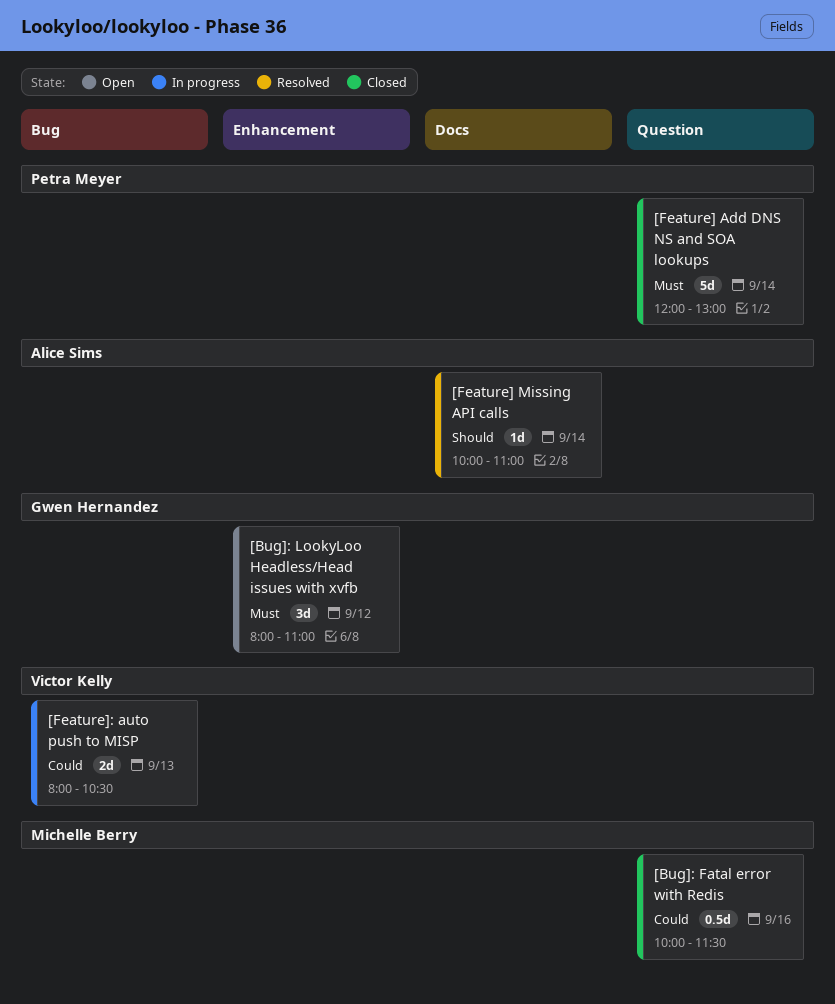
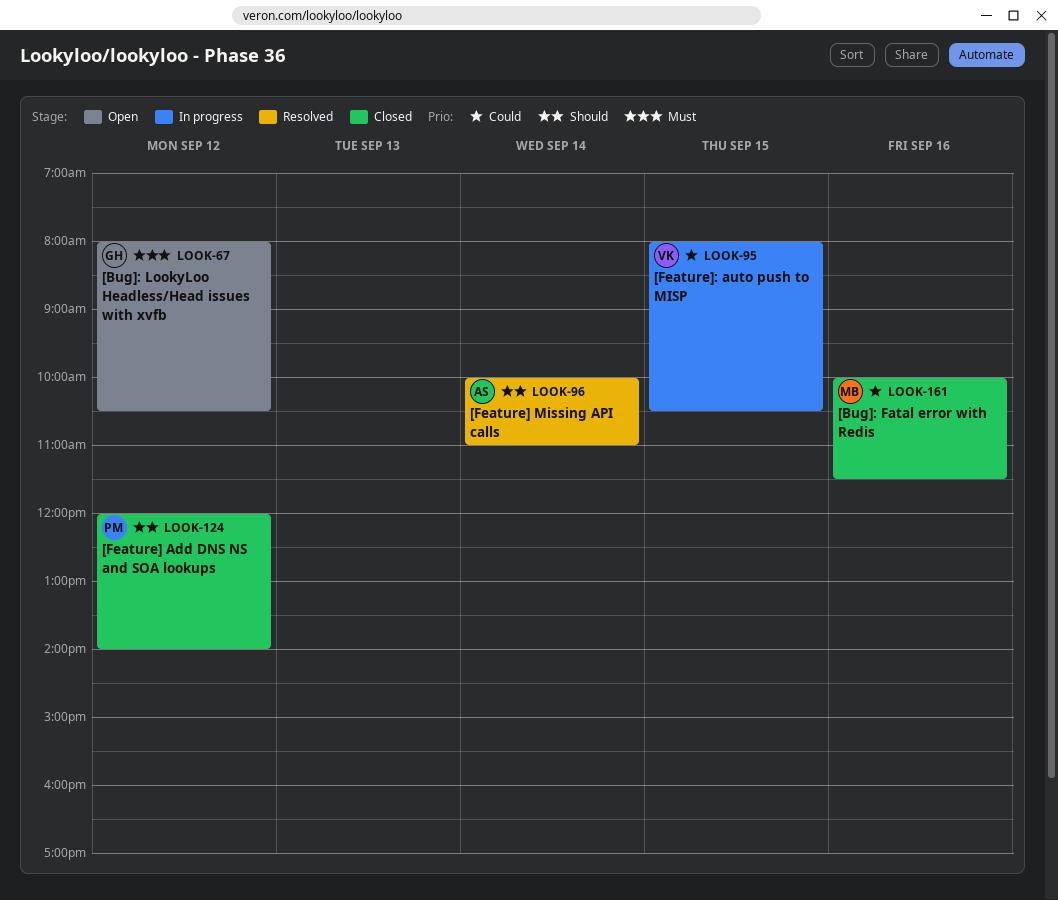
[Bug]: LookyLoo Headless/Head issues with xvfb, ends: 11:00 -> 10:30
[Feature] Add DNS NS and SOA lookups, priority: Must -> Should
[Feature] Add DNS NS and SOA lookups, day: Sep 14 -> Sep 12
[Feature] Add DNS NS and SOA lookups, ends: 13:00 -> 14:00
[Feature]: auto push to MISP, day: Sep 13 -> Sep 15

